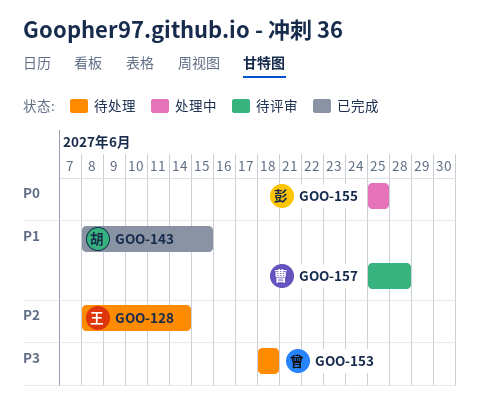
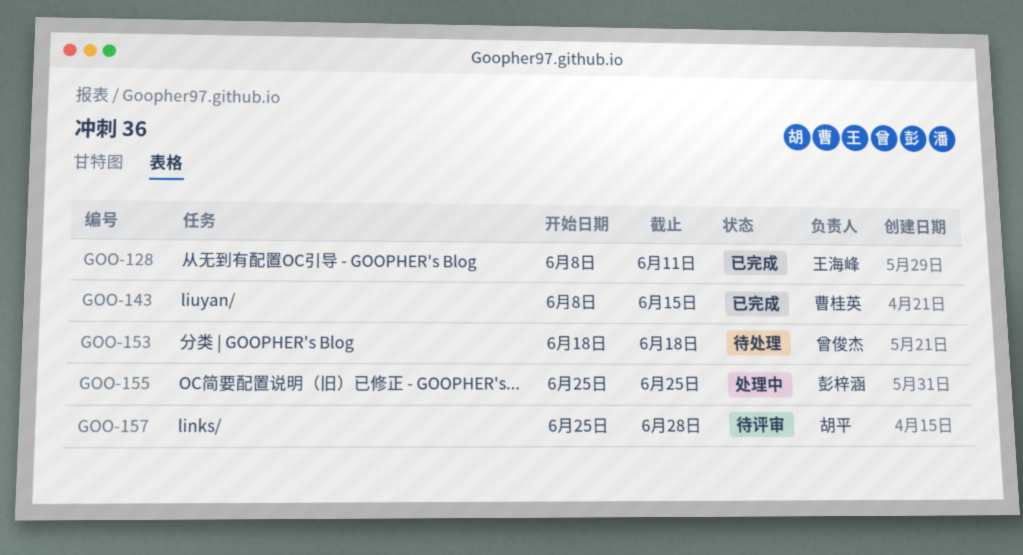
GOO-128, status: 待处理 -> 已完成
GOO-128, due: Jun 14 -> Jun 11
GOO-143, owner: 胡平 -> 曹桂英
GOO-157, owner: 曹桂英 -> 胡平

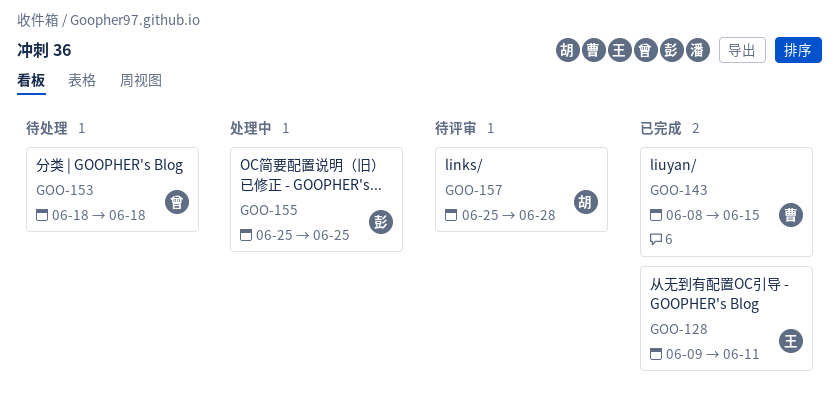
GOO-128, start: Jun 8 -> Jun 9

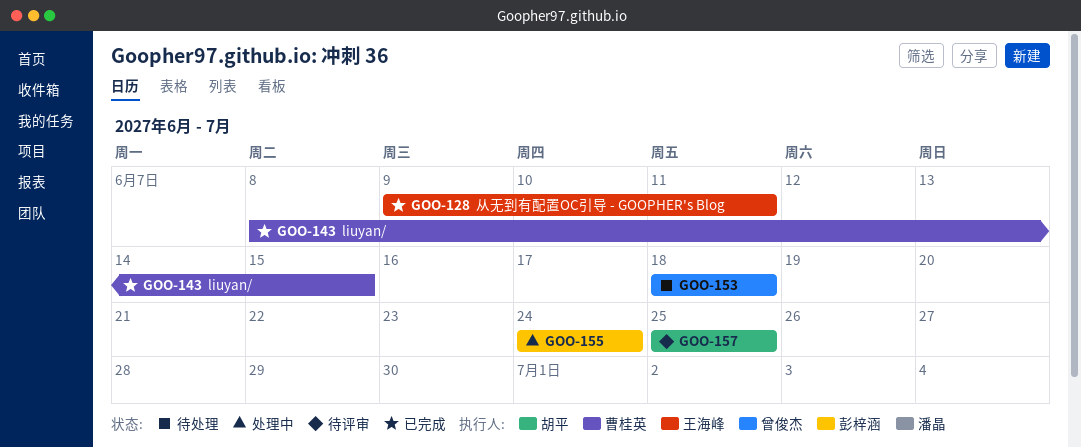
GOO-155, start: Jun 25 -> Jun 24
GOO-155, due: Jun 25 -> Jun 24
GOO-157, due: Jun 28 -> Jun 25

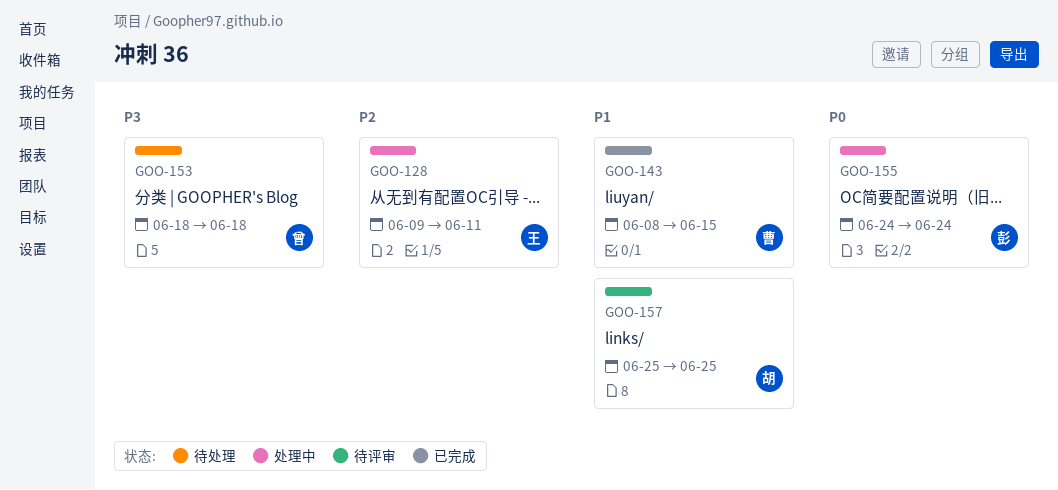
GOO-128, status: 已完成 -> 处理中

